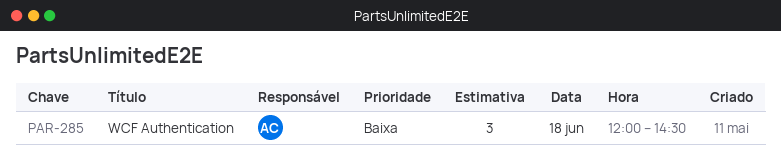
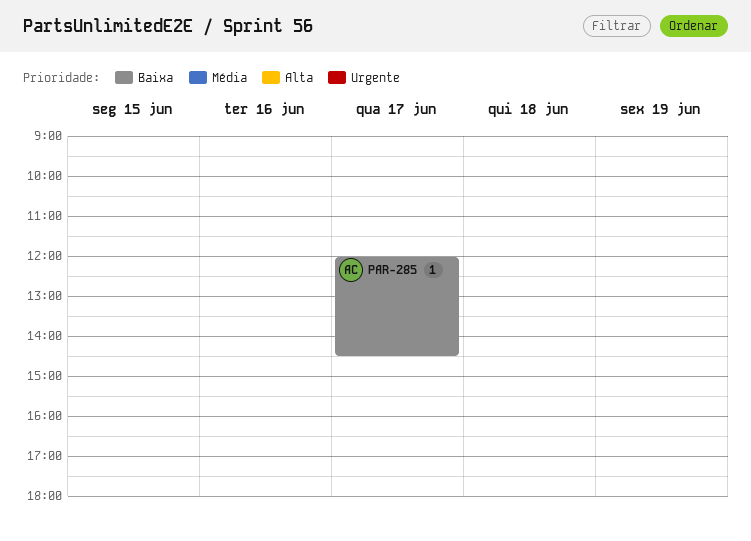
PAR-285, estimate: 3 -> 1
PAR-285, day: Jun 18 -> Jun 17

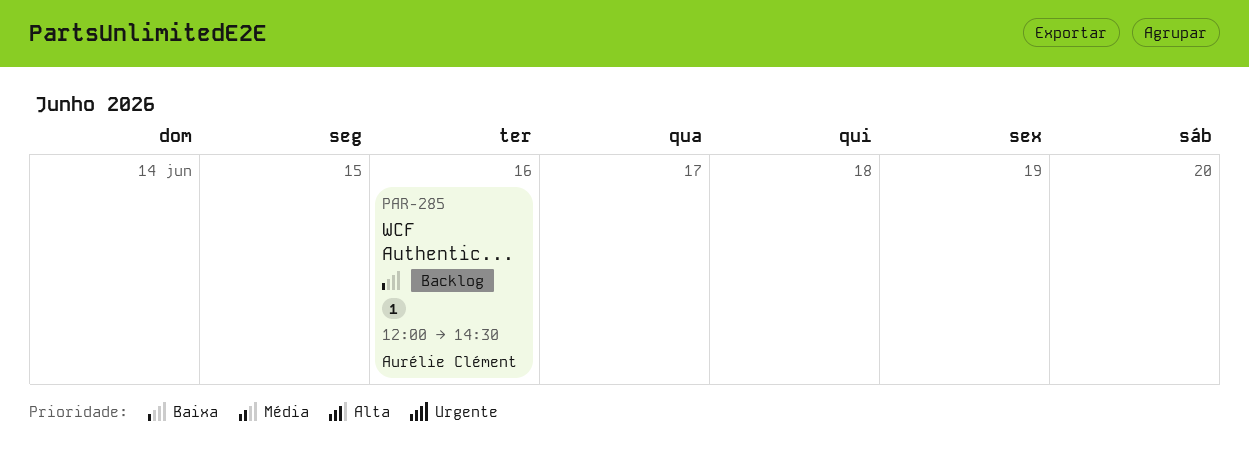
PAR-285, day: Jun 17 -> Jun 16

